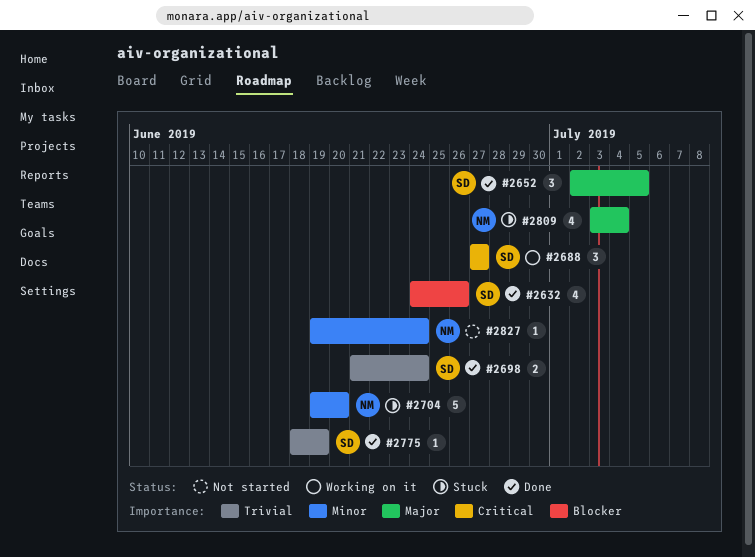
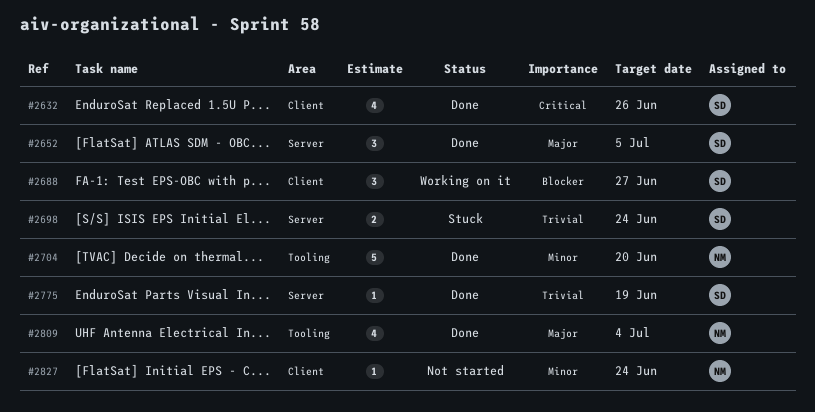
#2632, priority: Blocker -> Critical
#2688, priority: Critical -> Blocker
#2698, status: Done -> Stuck
#2704, status: Stuck -> Done
#2809, status: Stuck -> Done

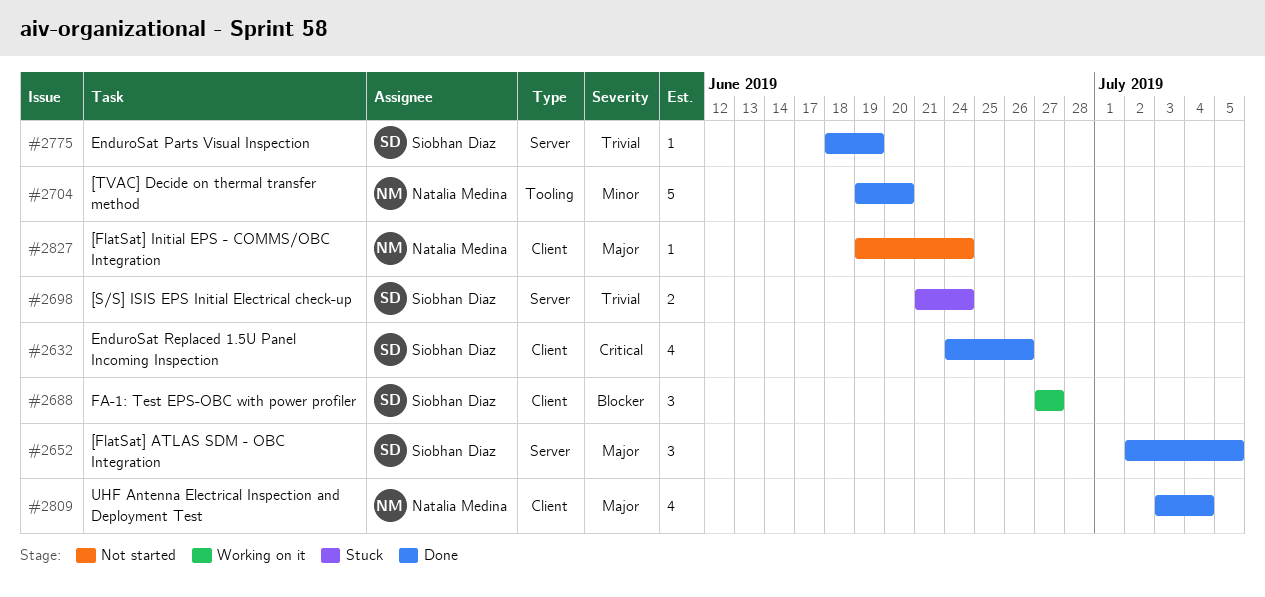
#2809, label: Tooling -> Client
#2827, priority: Minor -> Major

